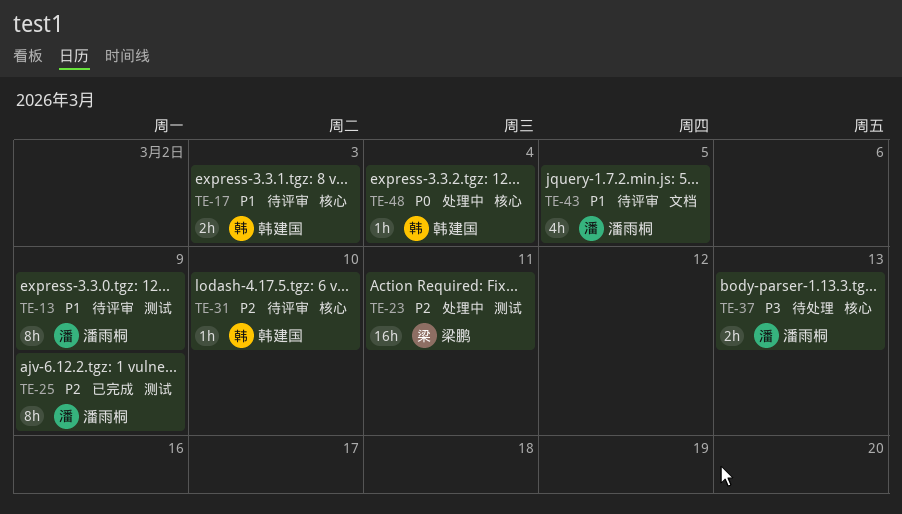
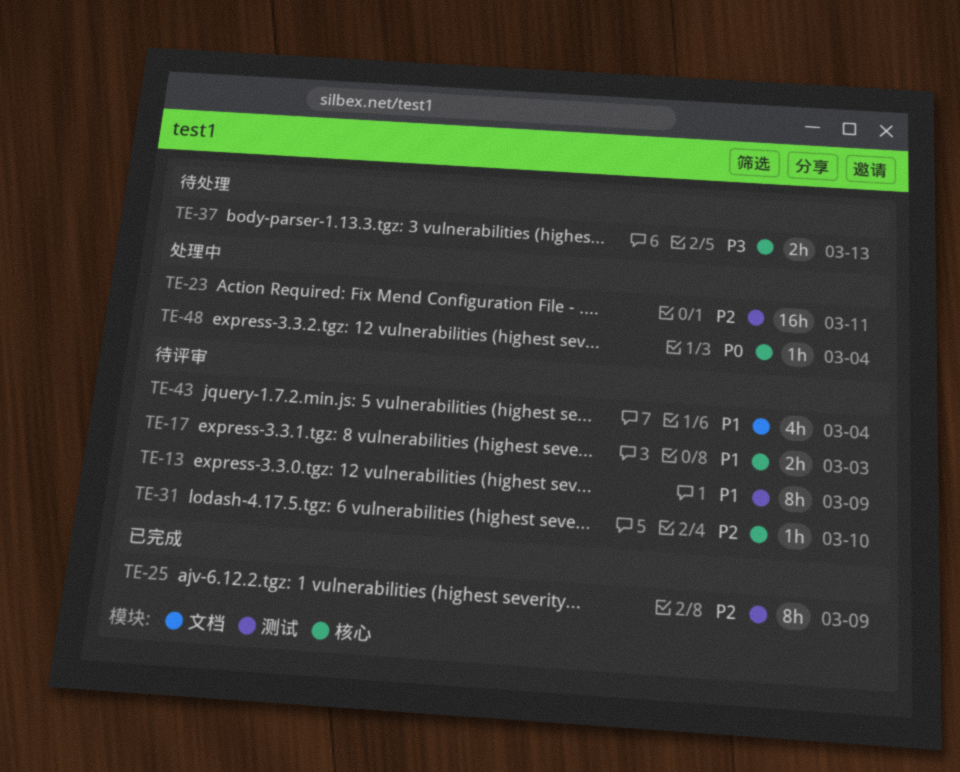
TE-43, due: Mar 5 -> Mar 4

